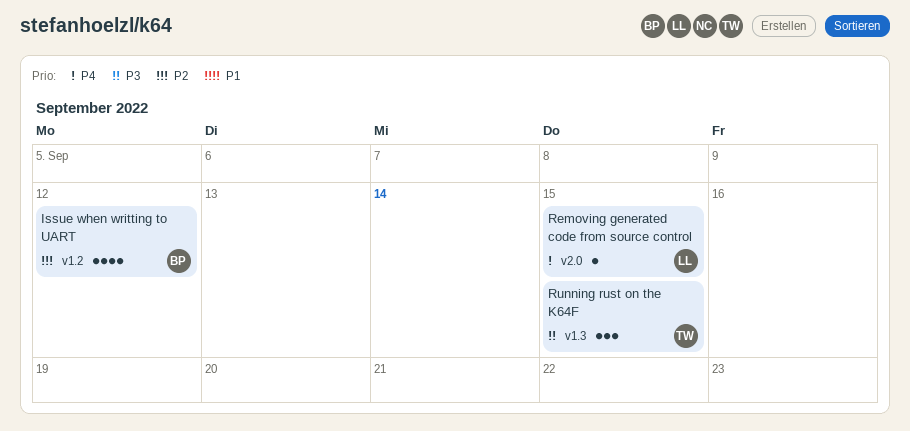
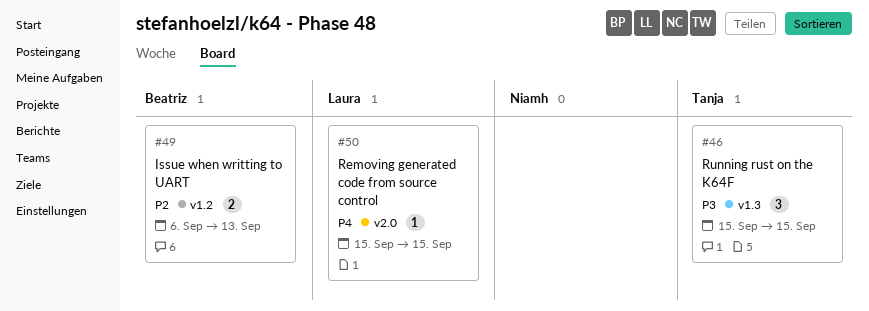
Issue when writting to UART, estimate: 4 -> 2
Issue when writting to UART, due: Sep 12 -> Sep 13

